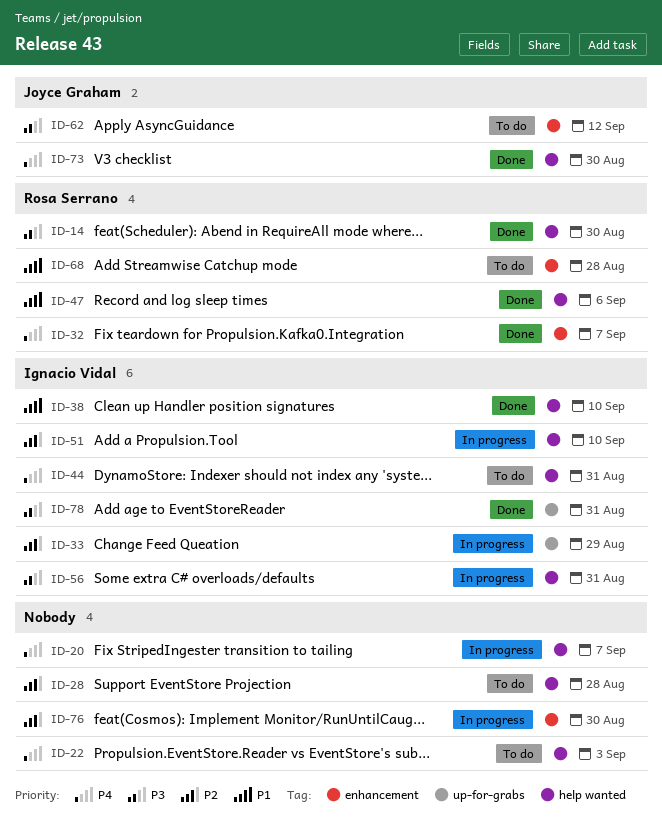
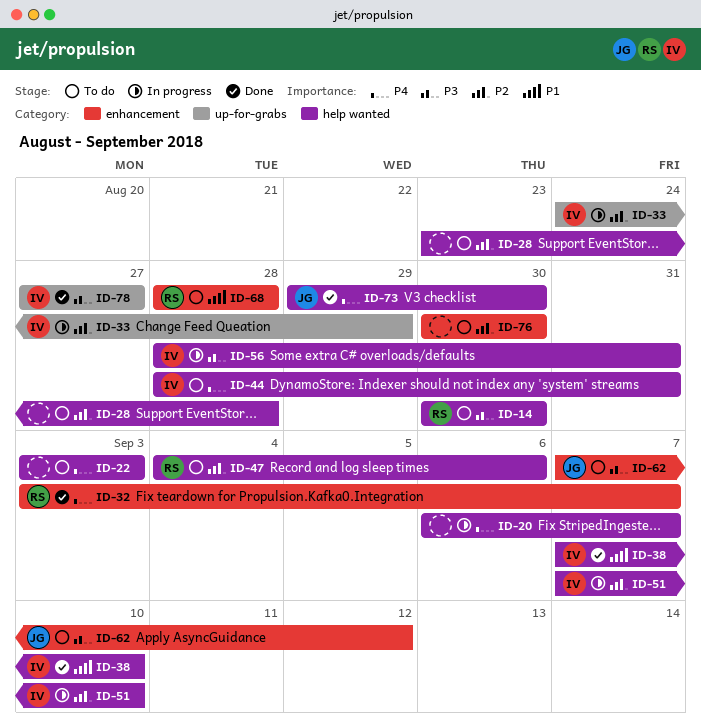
ID-14, status: Done -> To do
ID-47, status: Done -> To do
ID-47, priority: P1 -> P2
ID-76, status: In progress -> To do
ID-78, due: Aug 31 -> Aug 27

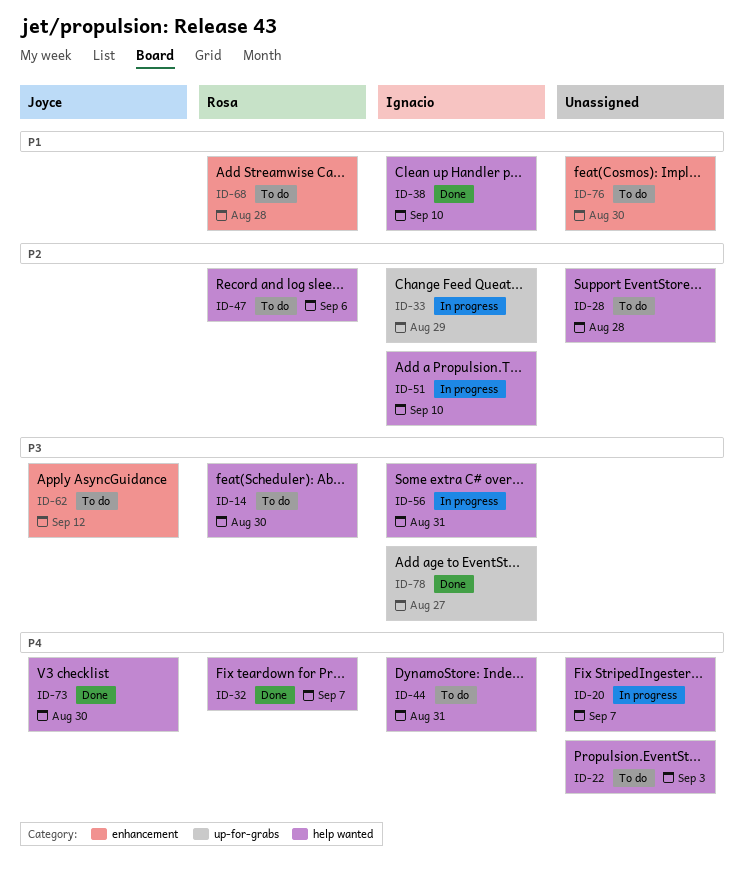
ID-32, label: enhancement -> help wanted
ID-76, priority: P2 -> P1

